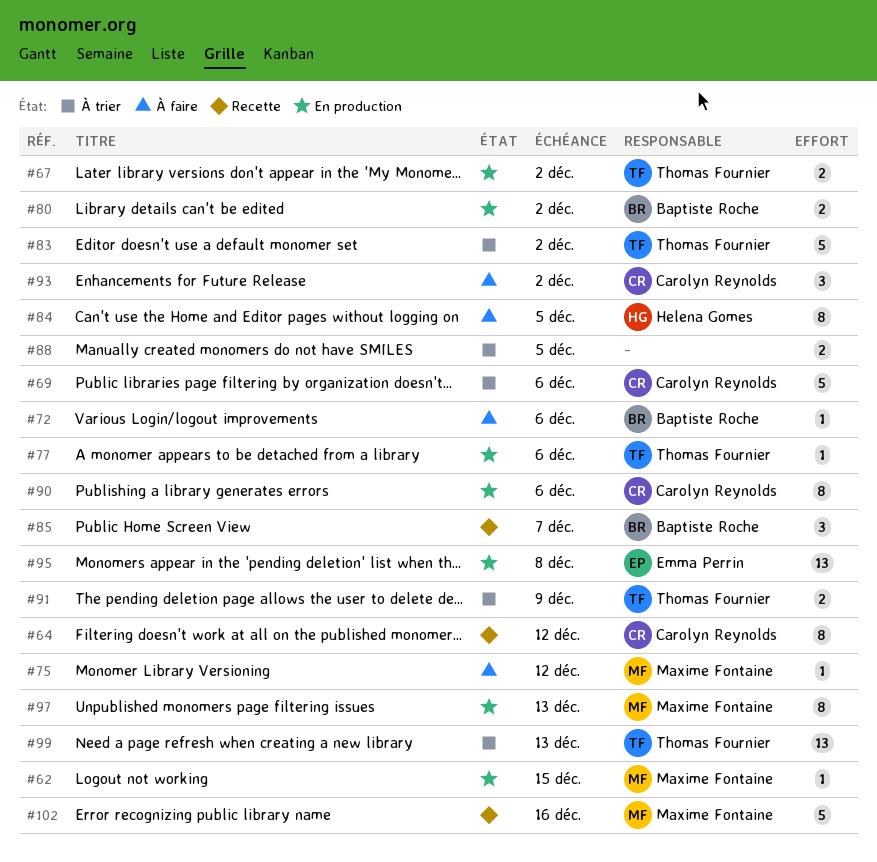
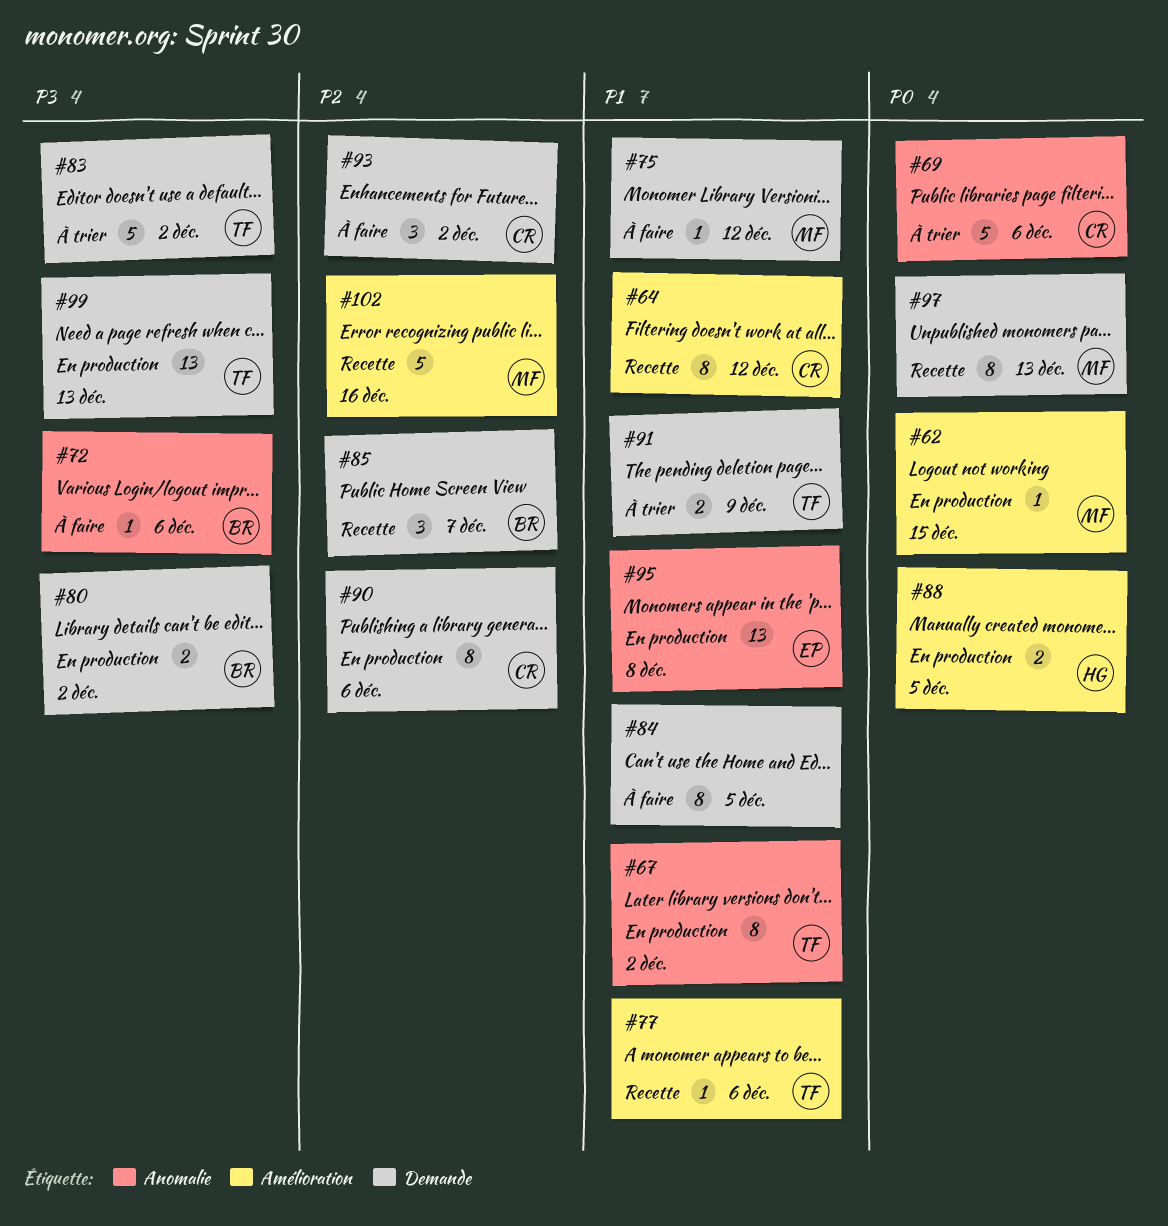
#67, estimate: 2 -> 8
#77, status: En production -> Recette
#84, owner: Helena Gomes -> none
#88, status: À trier -> En production
#88, owner: none -> Helena Gomes
#97, status: En production -> Recette
#99, status: À trier -> En production

